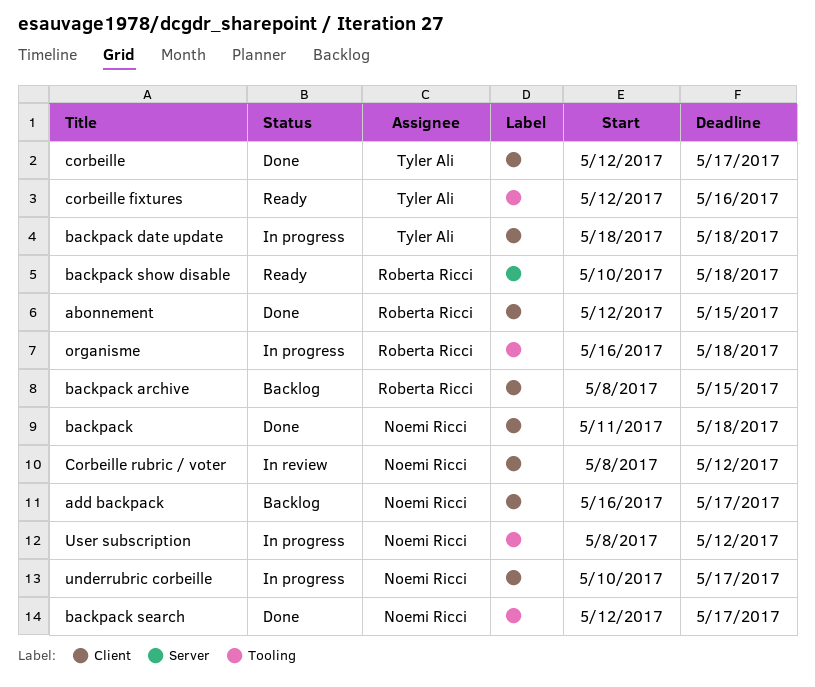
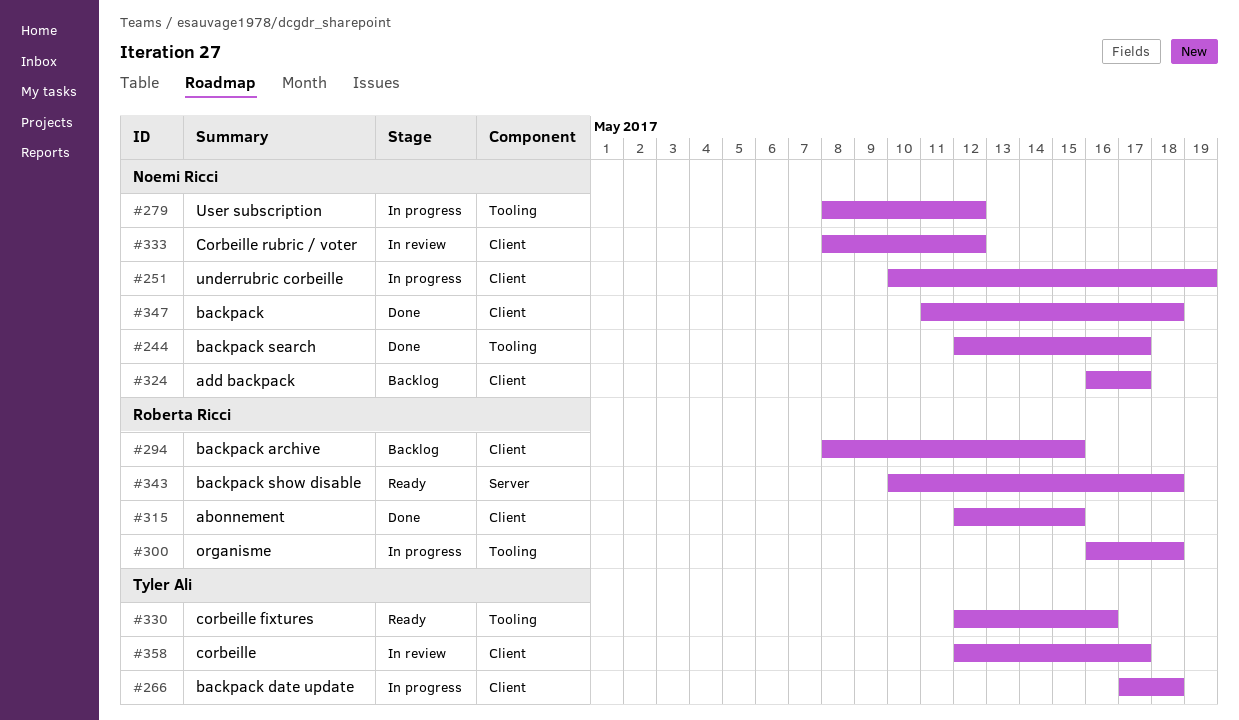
backpack date update, start: May 18 -> May 17
corbeille, status: Done -> In review
underrubric corbeille, due: May 17 -> May 19

